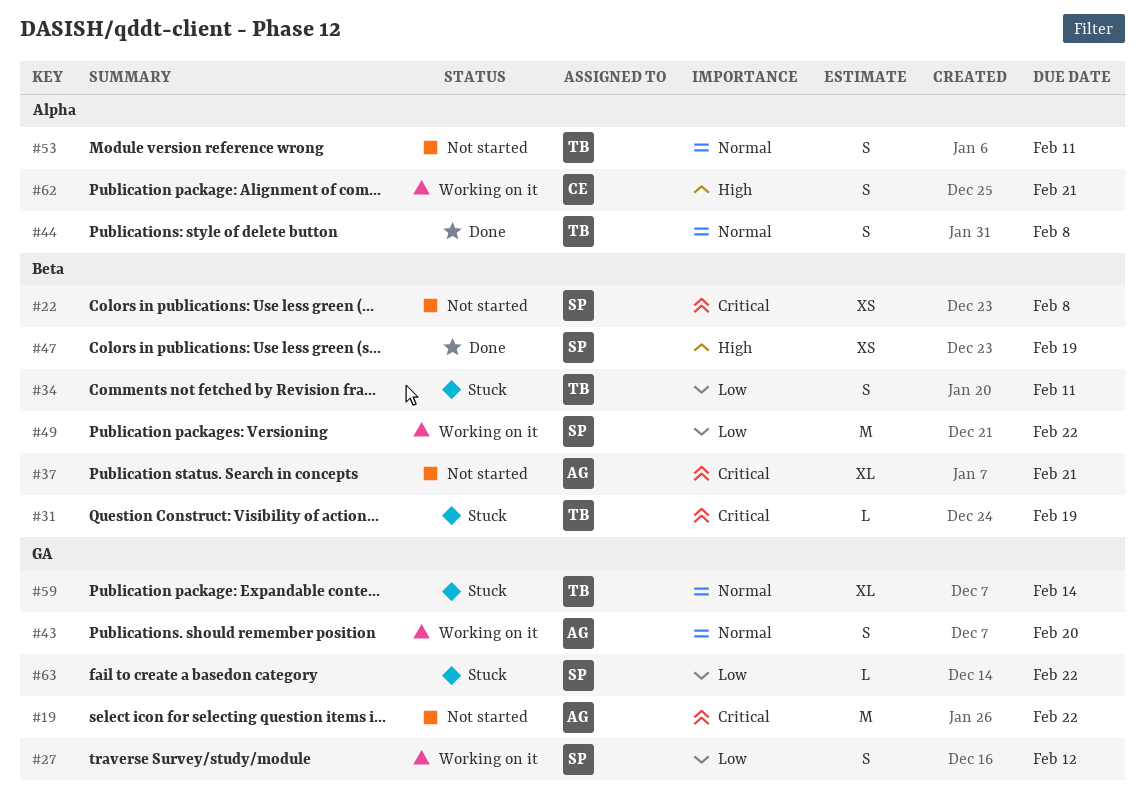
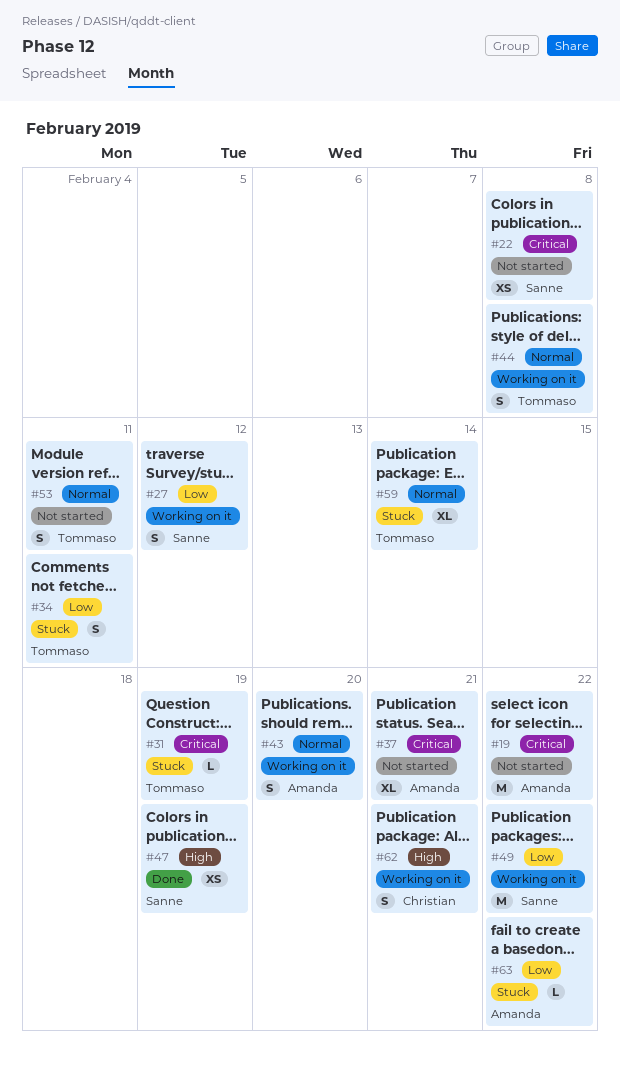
#44, status: Done -> Working on it
#63, owner: Sanne -> Amanda

